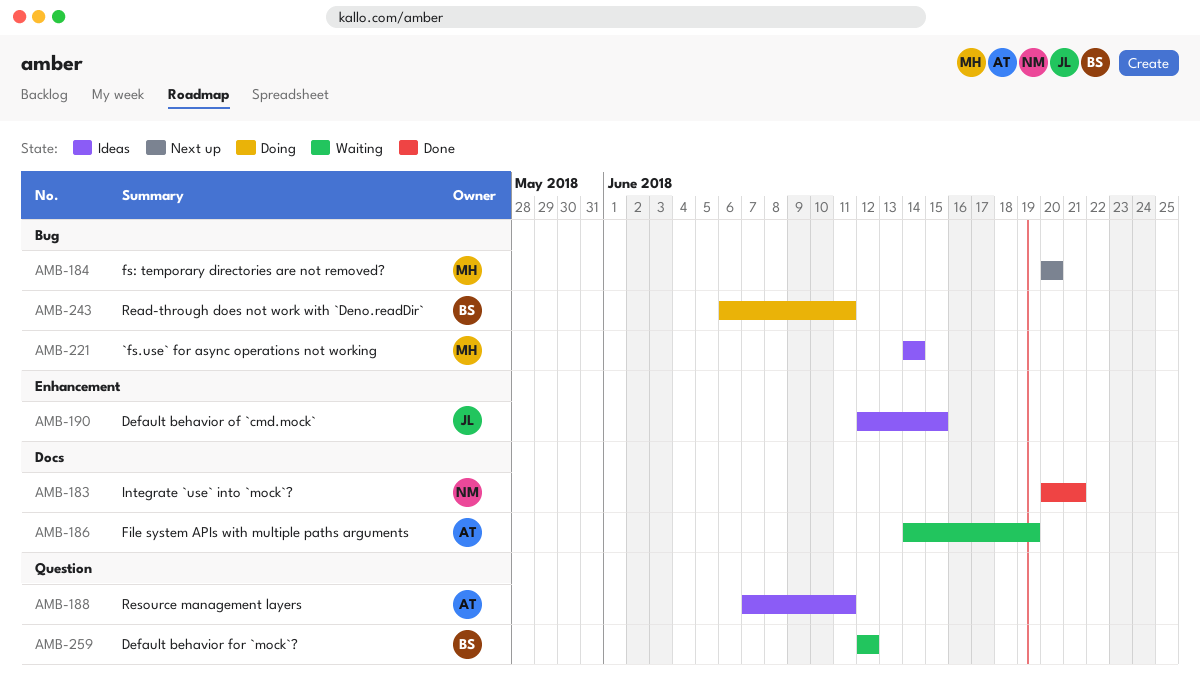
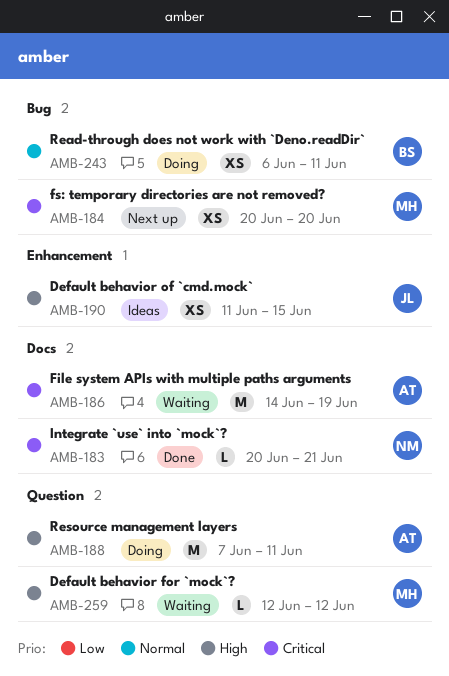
AMB-188, status: Ideas -> Doing
AMB-190, start: Jun 12 -> Jun 11
AMB-221: present -> none
AMB-259, owner: BS -> MH

